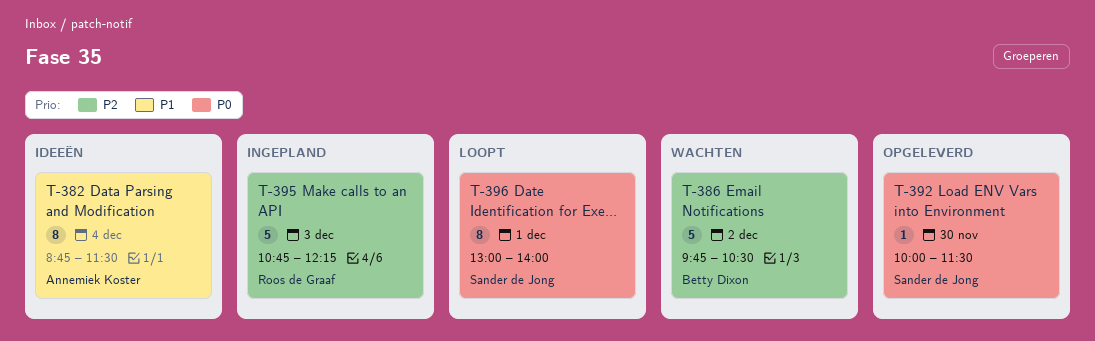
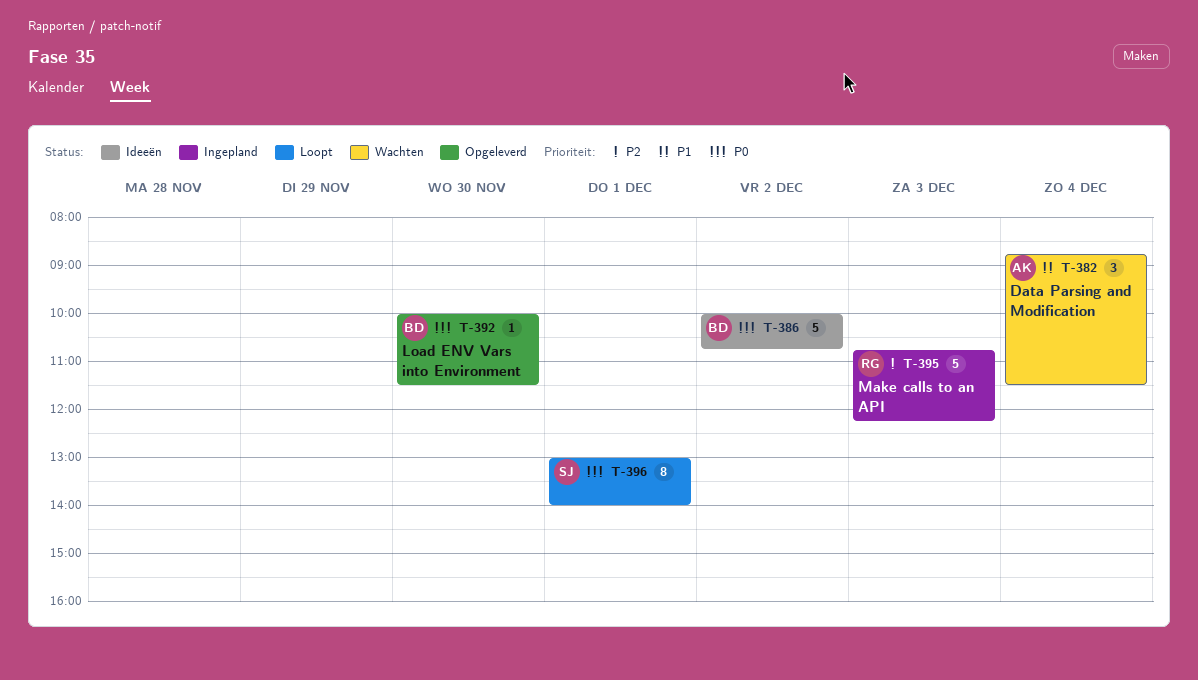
T-382, status: Ideeën -> Wachten
T-382, estimate: 8 -> 3
T-386, status: Wachten -> Ideeën
T-386, priority: P2 -> P0
T-386, begins: 09:45 -> 10:00
T-386, ends: 10:30 -> 10:45
T-392, owner: Sander de Jong -> Betty Dixon

